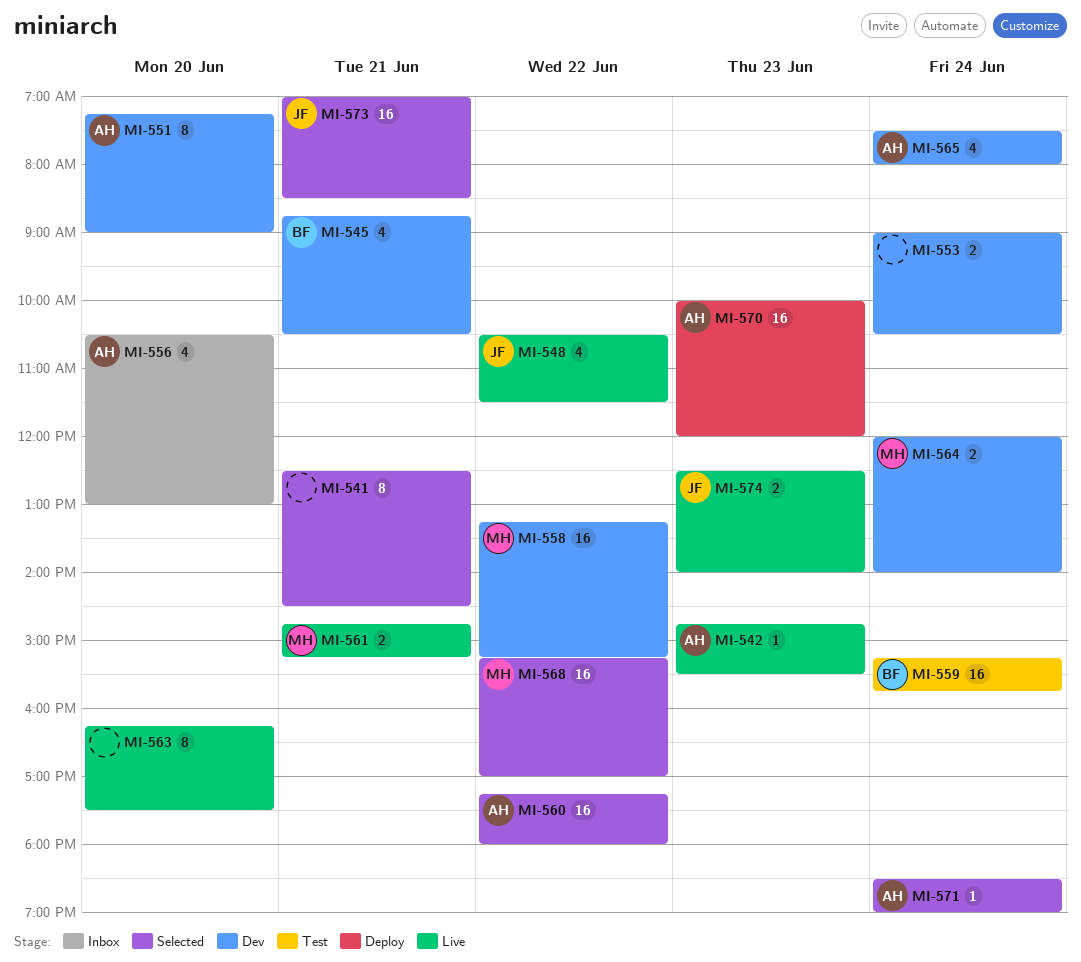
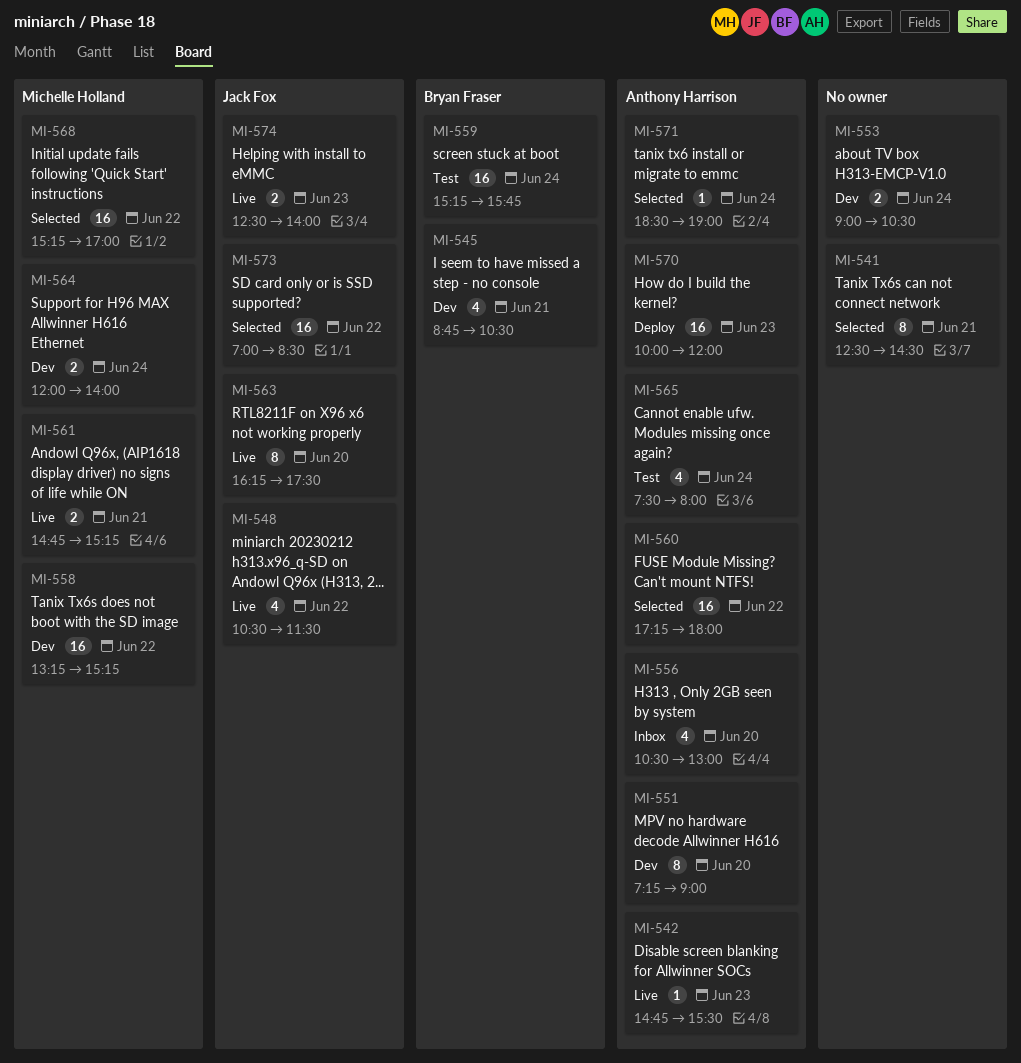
MI-563, owner: none -> Jack Fox
MI-565, status: Dev -> Test
MI-573, day: Jun 21 -> Jun 22

